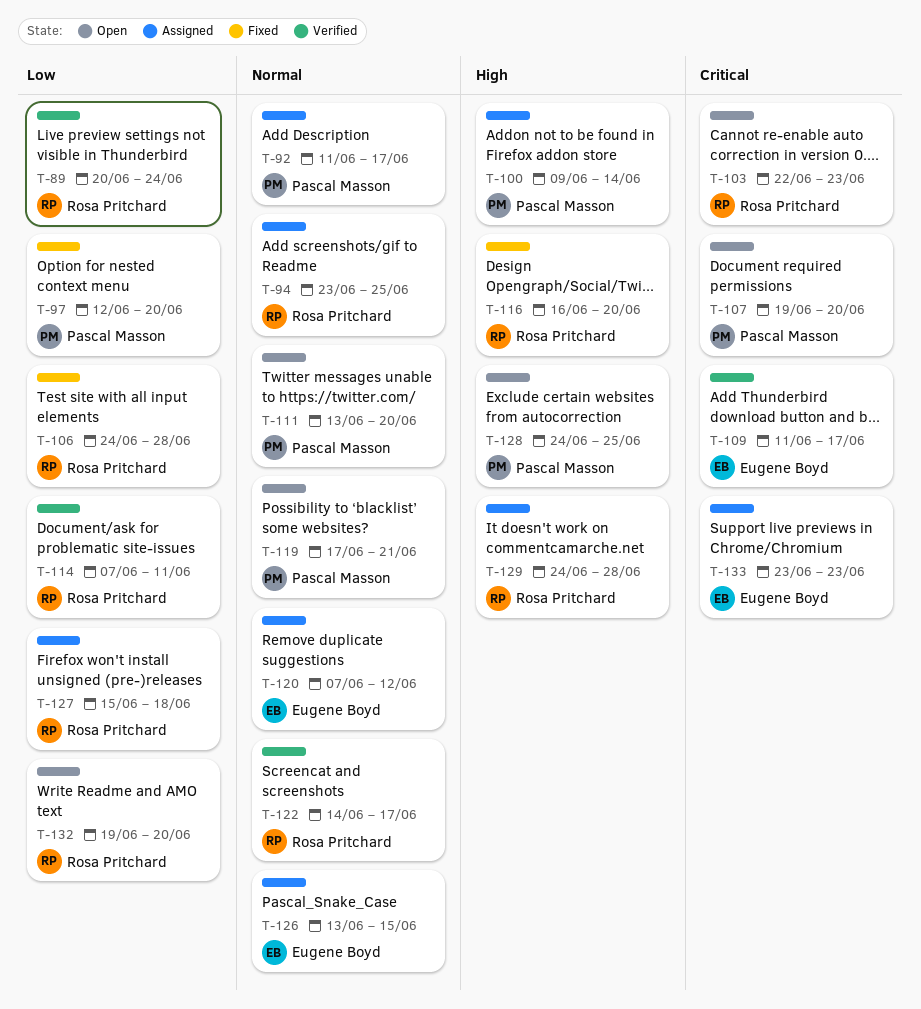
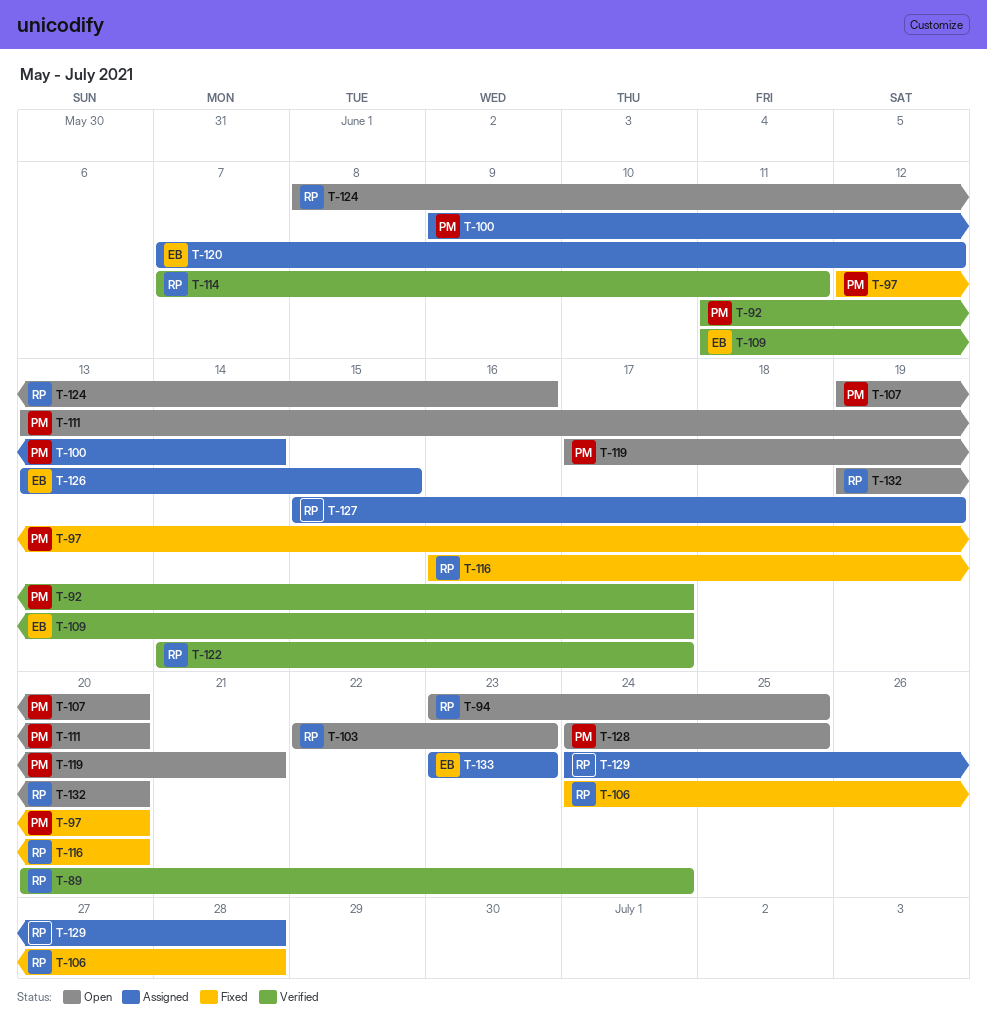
T-92, status: Assigned -> Verified
T-94, status: Assigned -> Open
T-124: none -> present
T-127, due: Jun 18 -> Jun 19

